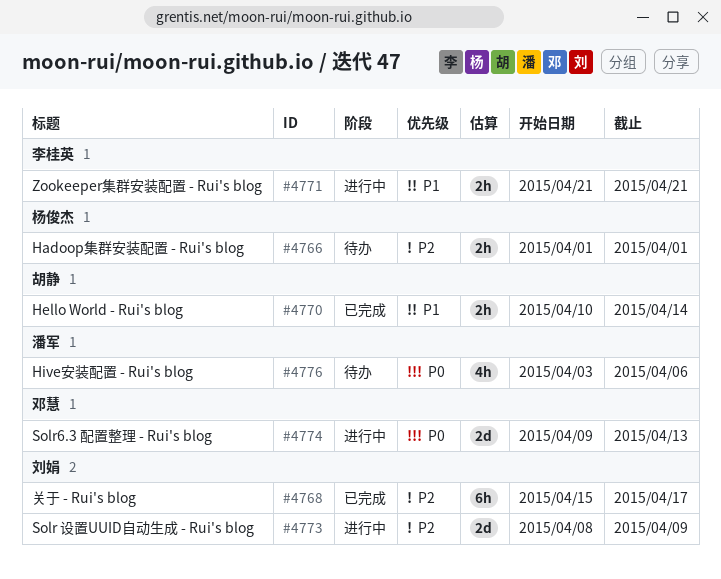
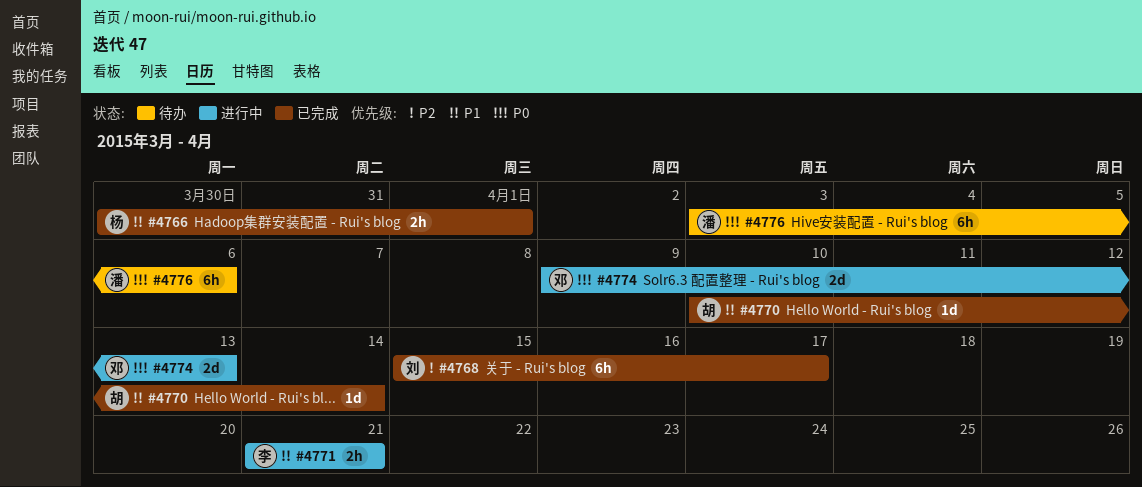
#4766, status: 待办 -> 已完成
#4766, priority: P2 -> P1
#4766, start: Apr 1 -> Mar 30
#4770, estimate: 2h -> 1d
#4773: present -> none
#4776, estimate: 4h -> 6h

